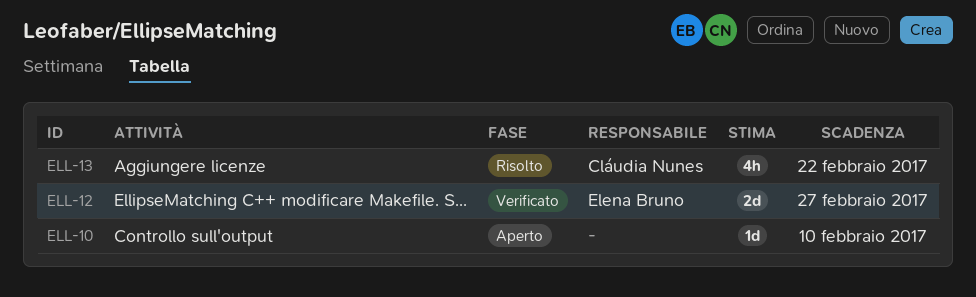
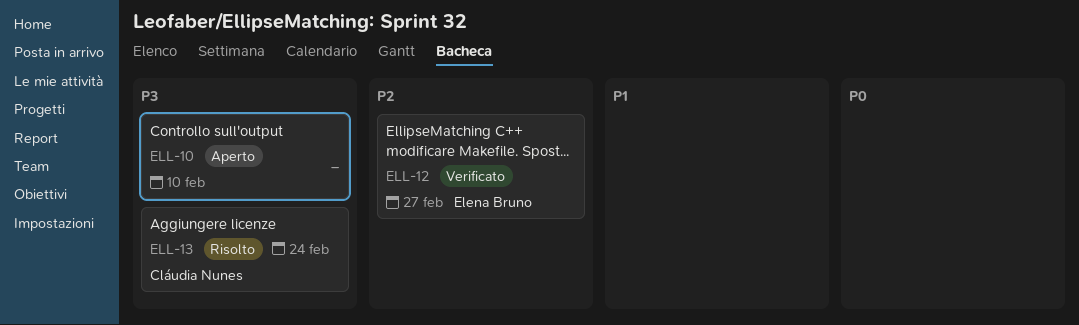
ELL-13, due: Feb 22 -> Feb 24

